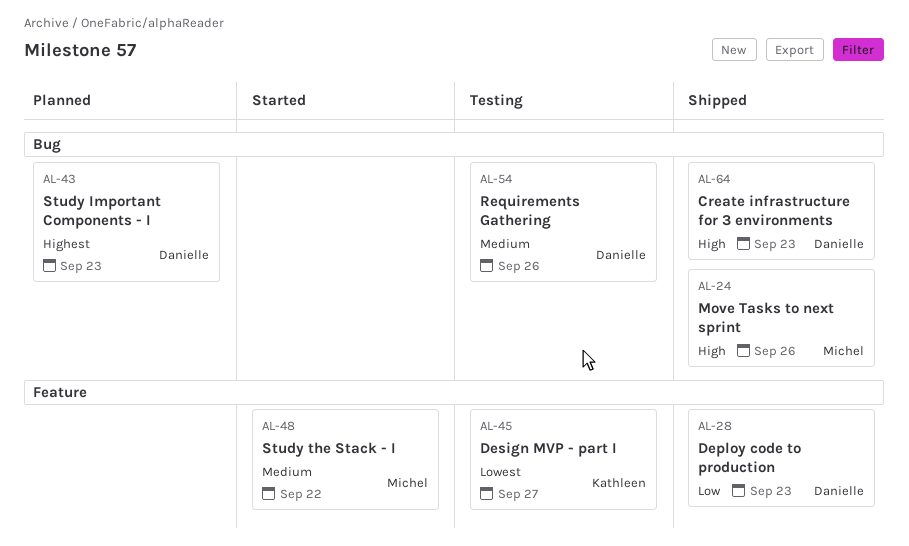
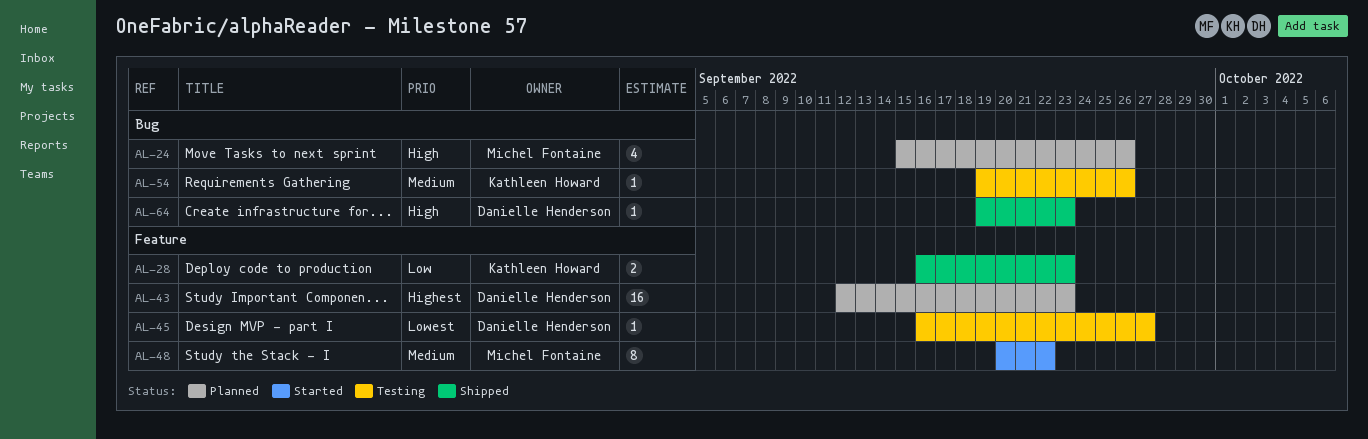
AL-24, status: Shipped -> Planned
AL-28, owner: Danielle Henderson -> Kathleen Howard
AL-43, label: Bug -> Feature
AL-45, owner: Kathleen Howard -> Danielle Henderson
AL-54, owner: Danielle Henderson -> Kathleen Howard

